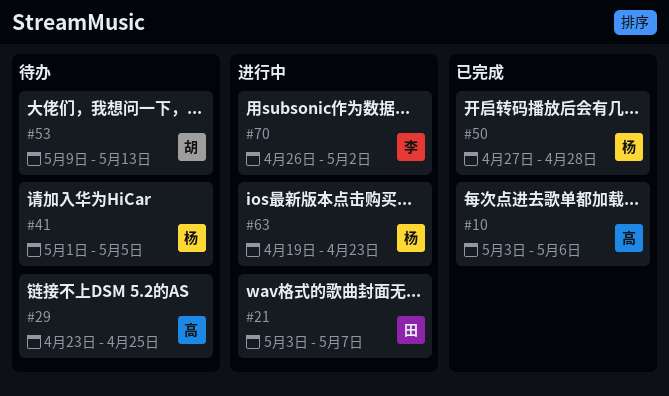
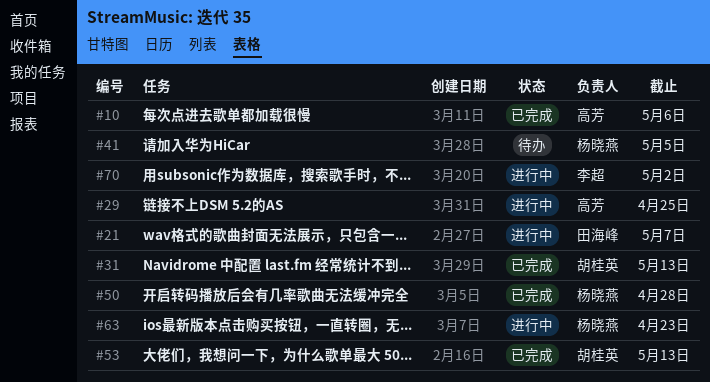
#29, status: 待办 -> 进行中
#31: none -> present
#53, status: 待办 -> 已完成

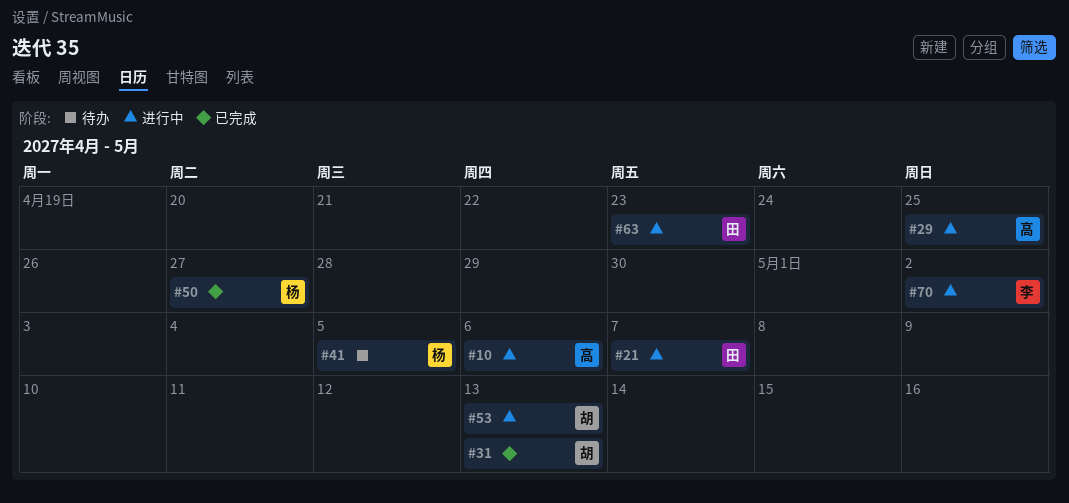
#10, status: 已完成 -> 进行中
#50, due: Apr 28 -> Apr 27
#53, status: 已完成 -> 进行中
#63, owner: 杨晓燕 -> 田海峰

